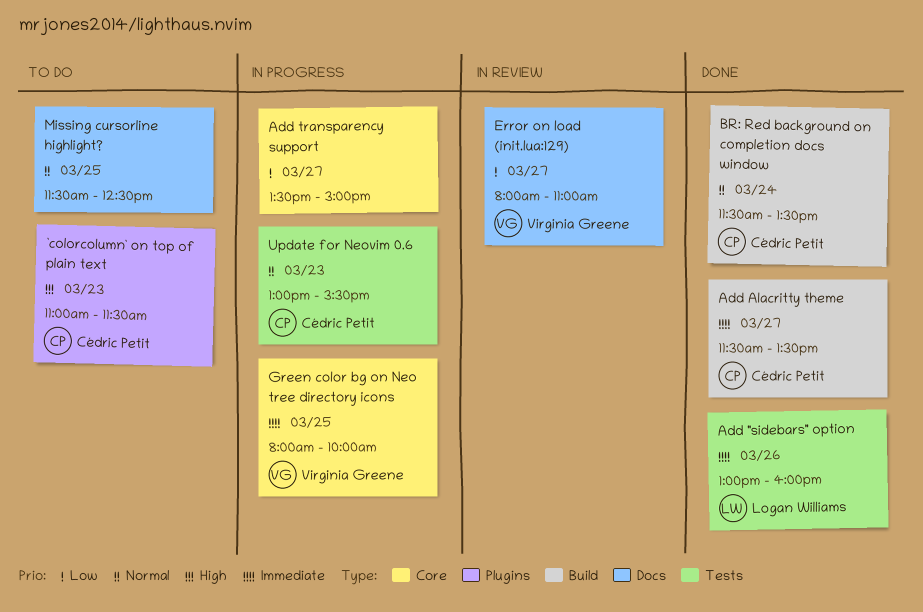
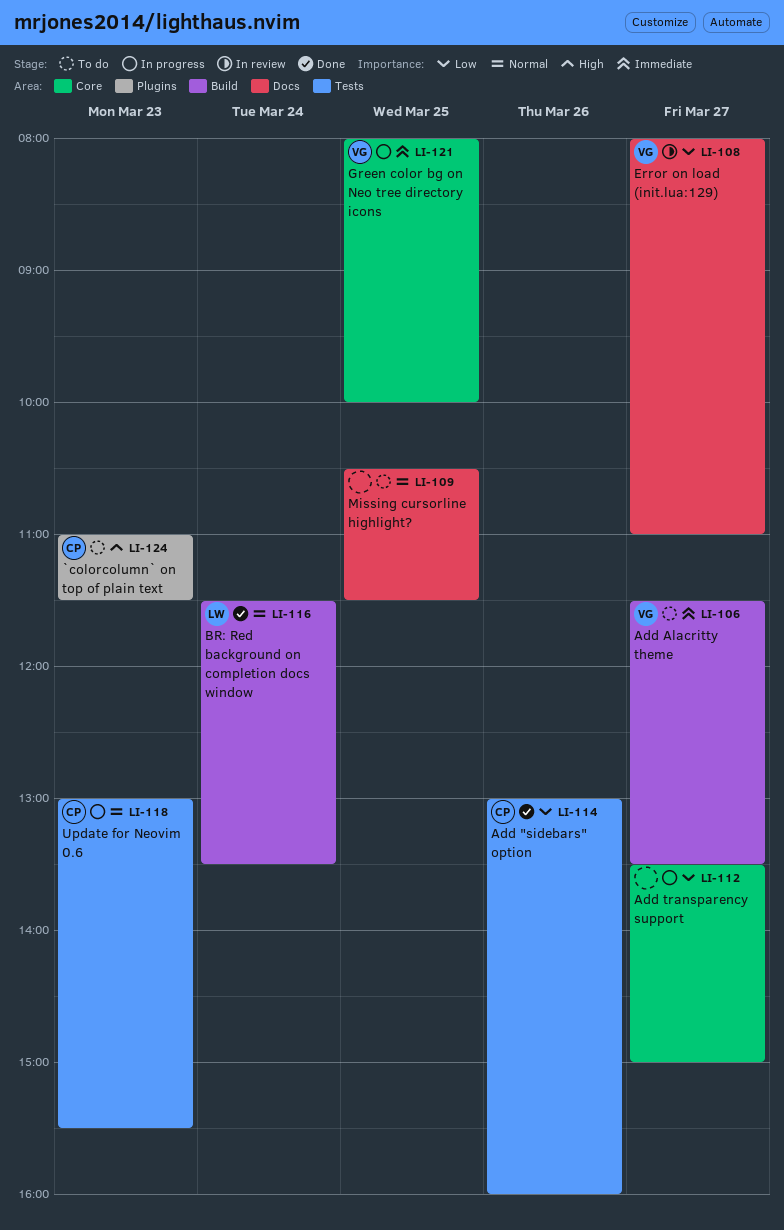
Add "sidebars" option, owner: Logan Williams -> Cédric Petit
Add "sidebars" option, priority: Immediate -> Low
Add Alacritty theme, status: Done -> To do
Add Alacritty theme, owner: Cédric Petit -> Virginia Greene
BR: Red background on completion docs window, owner: Cédric Petit -> Logan Williams
Missing cursorline highlight?, begins: 11:30 -> 10:30
Missing cursorline highlight?, ends: 12:30 -> 11:30

